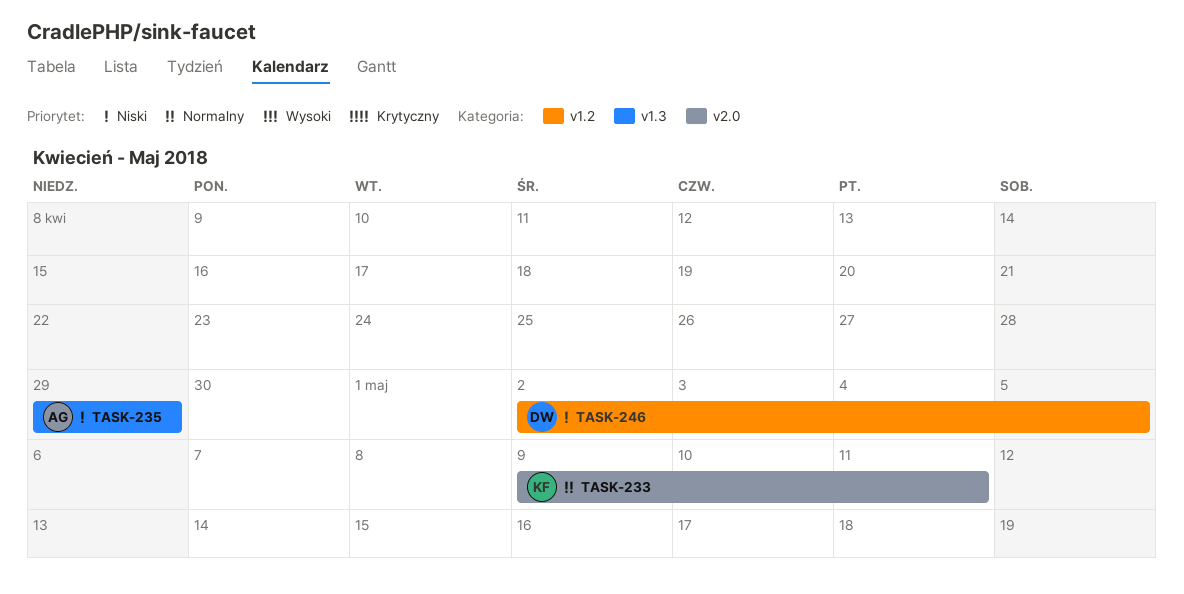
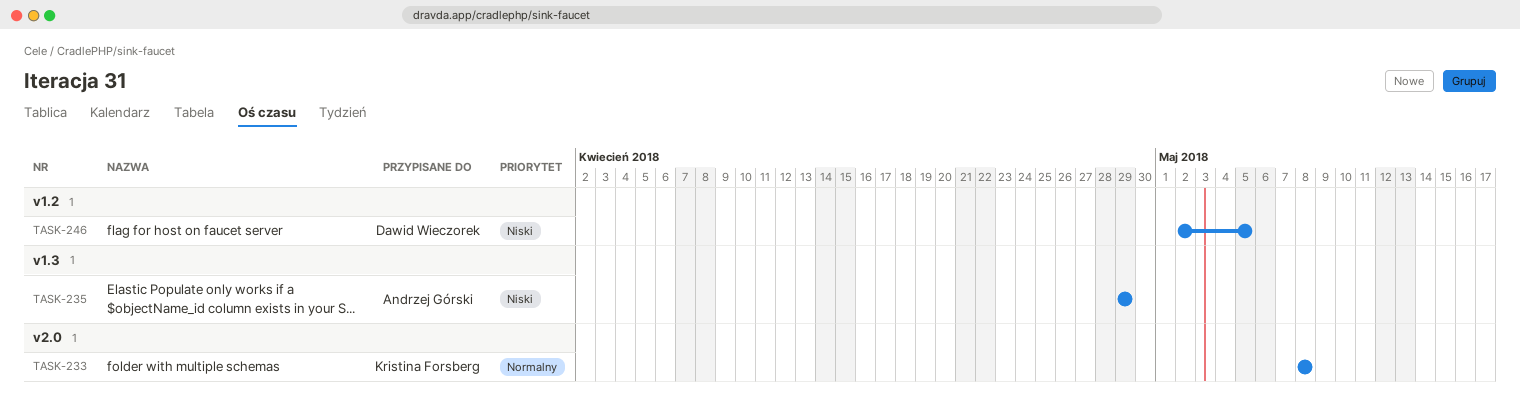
TASK-233, start: May 9 -> May 8
TASK-233, due: May 11 -> May 8

